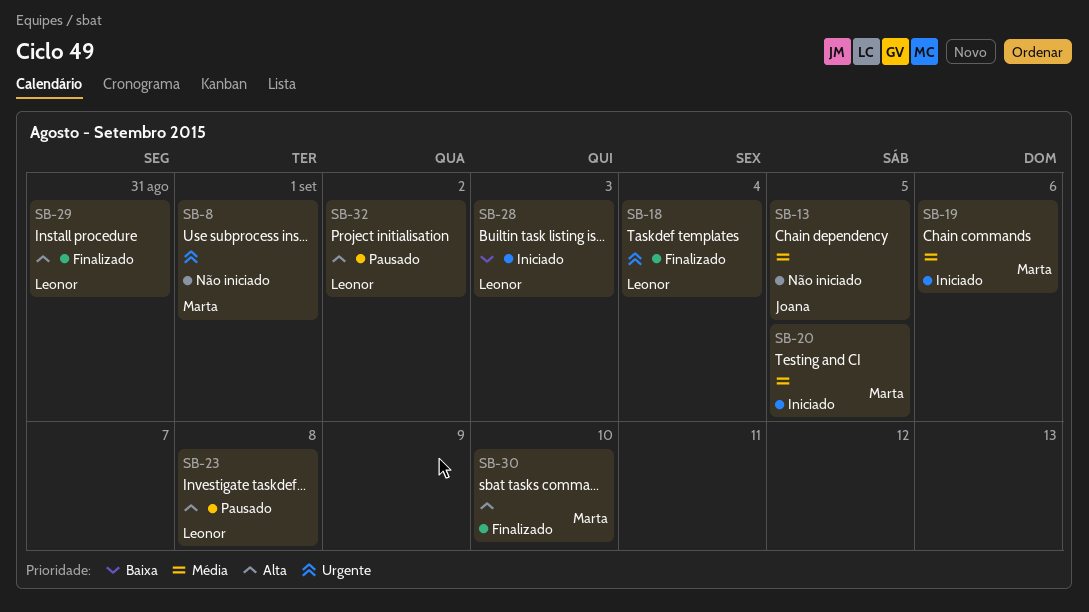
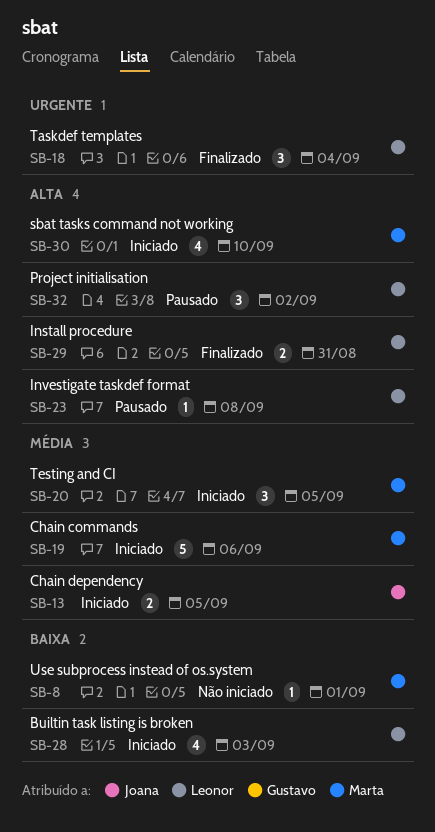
SB-8, priority: Urgente -> Baixa
SB-13, status: Não iniciado -> Iniciado
SB-30, status: Finalizado -> Iniciado

